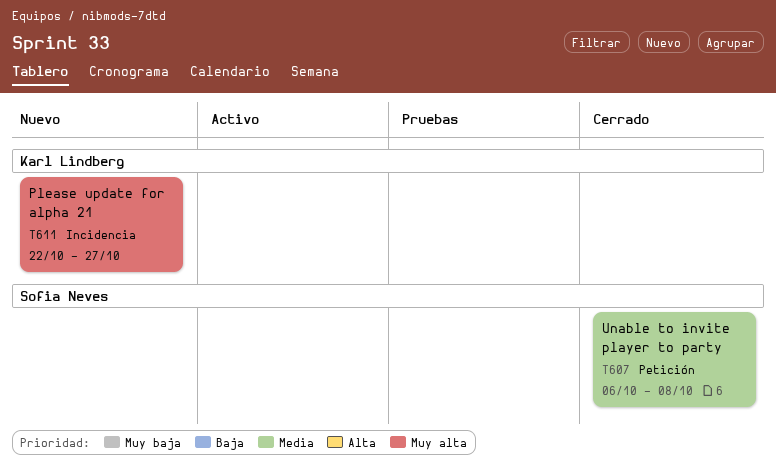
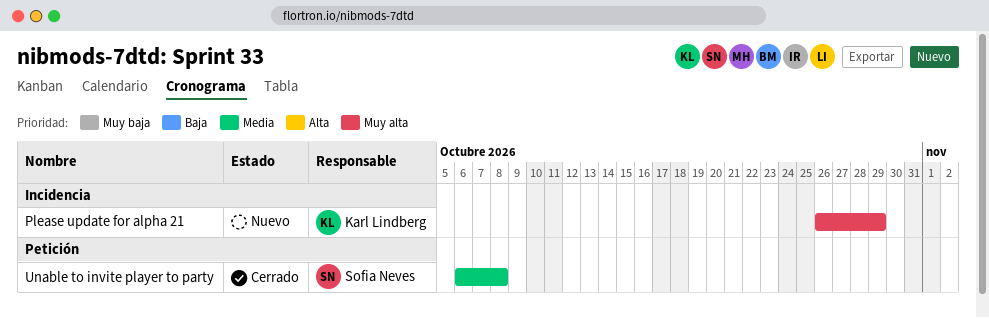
Please update for alpha 21, start: Oct 22 -> Oct 26
Please update for alpha 21, due: Oct 27 -> Oct 29

